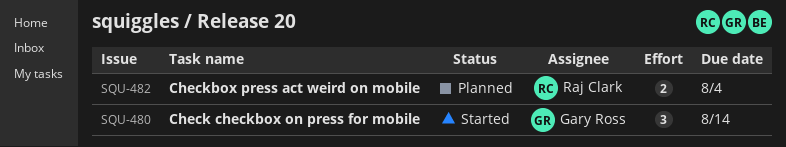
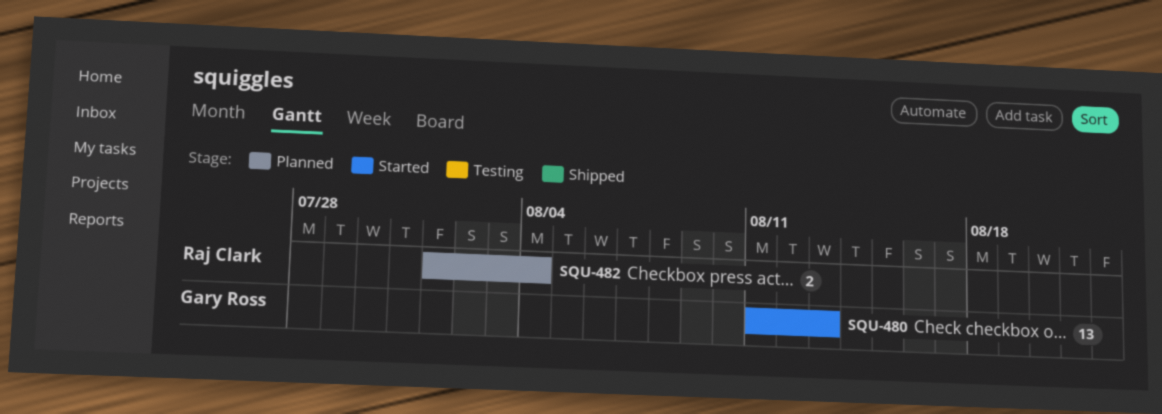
SQU-480, estimate: 3 -> 13
SQU-480, due: Aug 14 -> Aug 13

